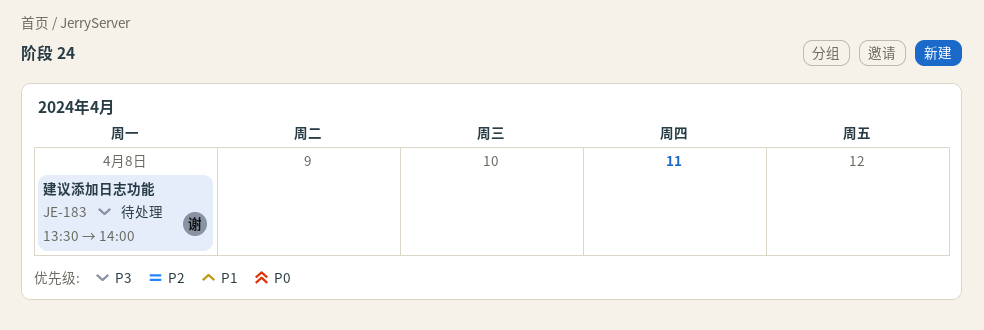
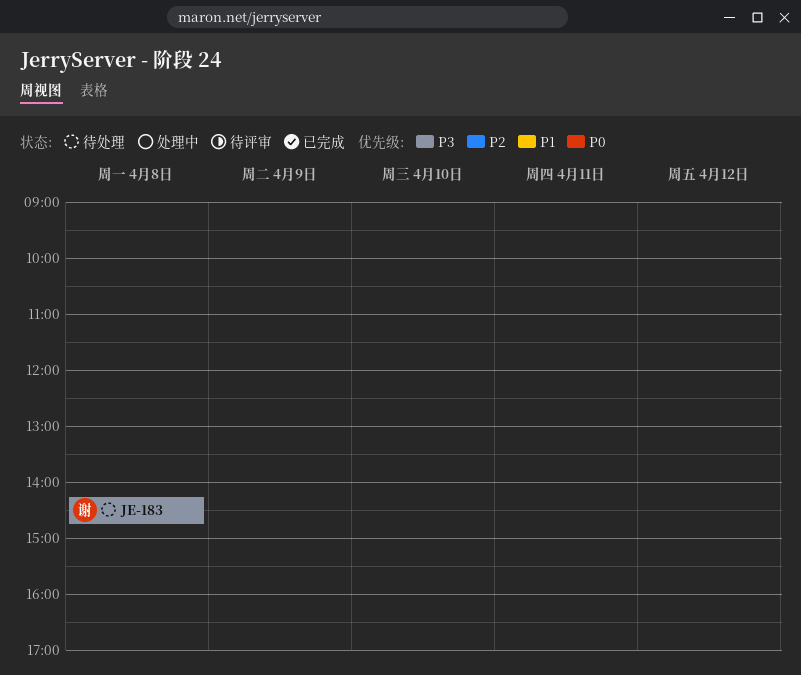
JE-183, begins: 13:30 -> 14:15
JE-183, ends: 14:00 -> 14:45

